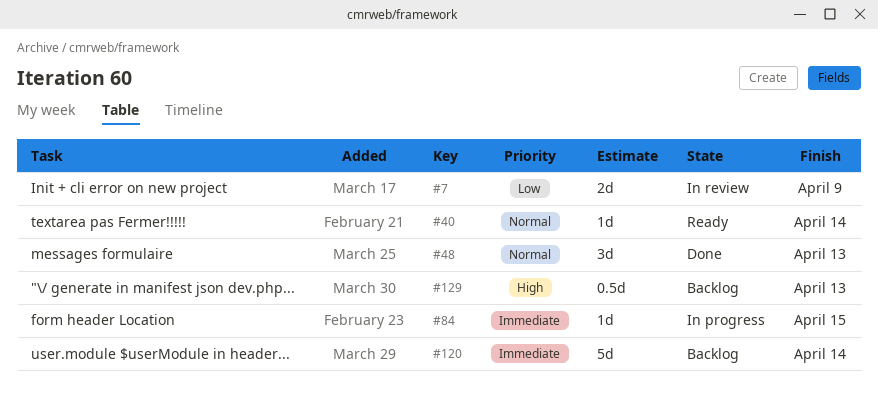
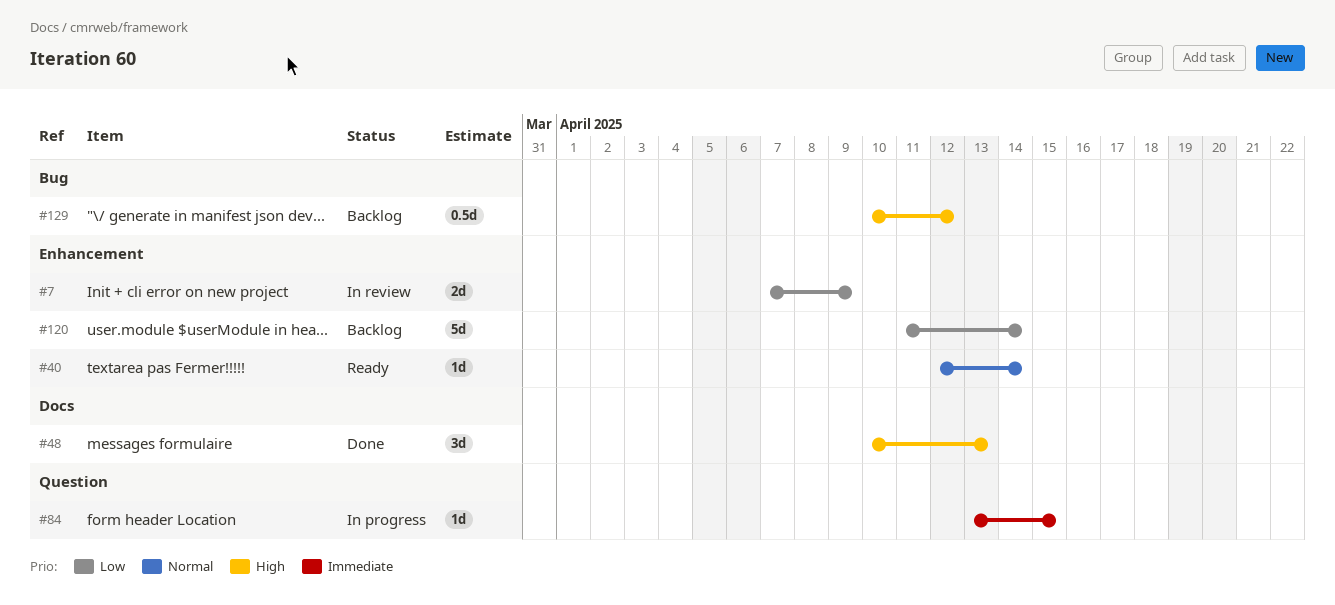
#48, priority: Normal -> High
#120, priority: Immediate -> Low
#129, due: Apr 13 -> Apr 12

